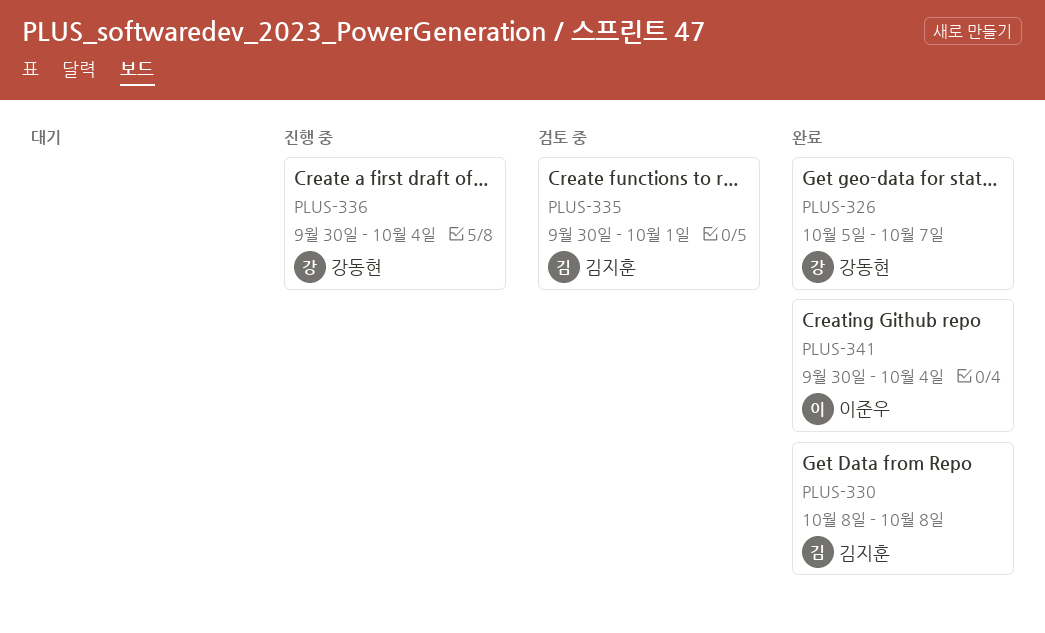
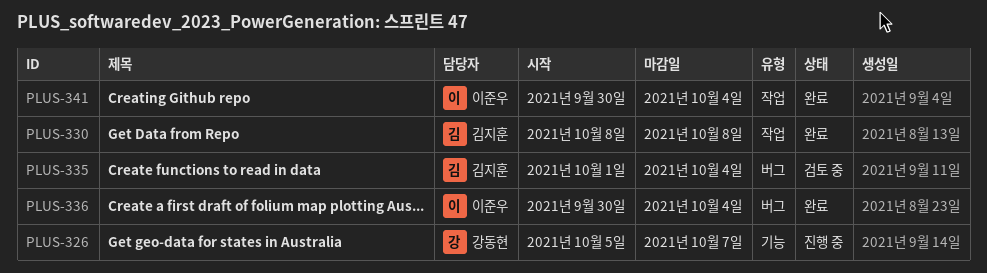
PLUS-326, status: 완료 -> 진행 중
PLUS-335, start: Sep 30 -> Oct 1
PLUS-335, due: Oct 1 -> Oct 4
PLUS-336, status: 진행 중 -> 완료
PLUS-336, owner: 강동현 -> 이준우

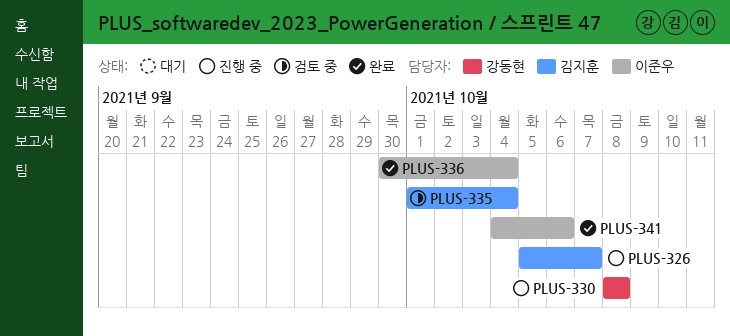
PLUS-326, owner: 강동현 -> 김지훈
PLUS-330, status: 완료 -> 진행 중
PLUS-330, owner: 김지훈 -> 강동현
PLUS-341, start: Sep 30 -> Oct 4
PLUS-341, due: Oct 4 -> Oct 6

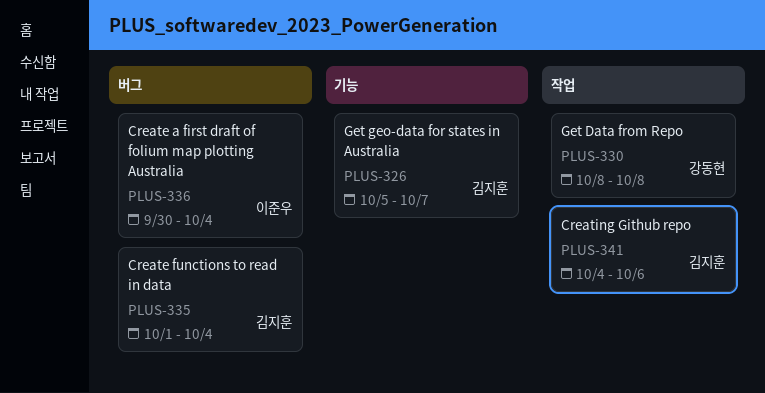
PLUS-341, owner: 이준우 -> 김지훈

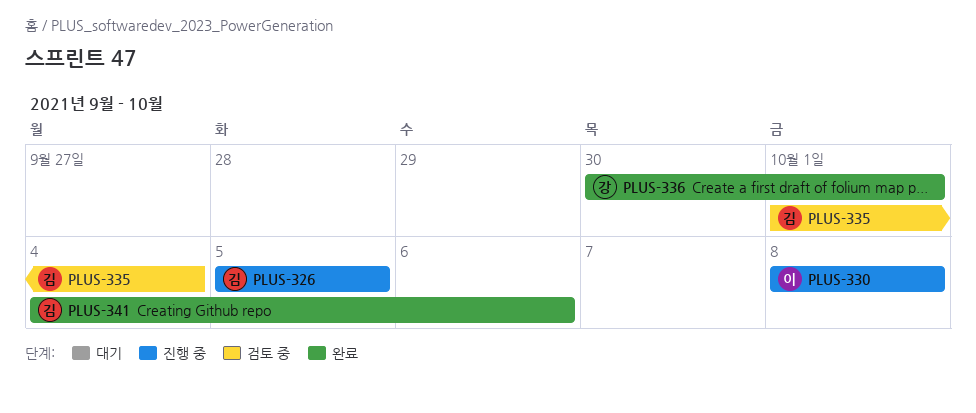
PLUS-326, due: Oct 7 -> Oct 5
PLUS-330, owner: 강동현 -> 이준우
PLUS-336, owner: 이준우 -> 강동현
PLUS-336, due: Oct 4 -> Oct 1

